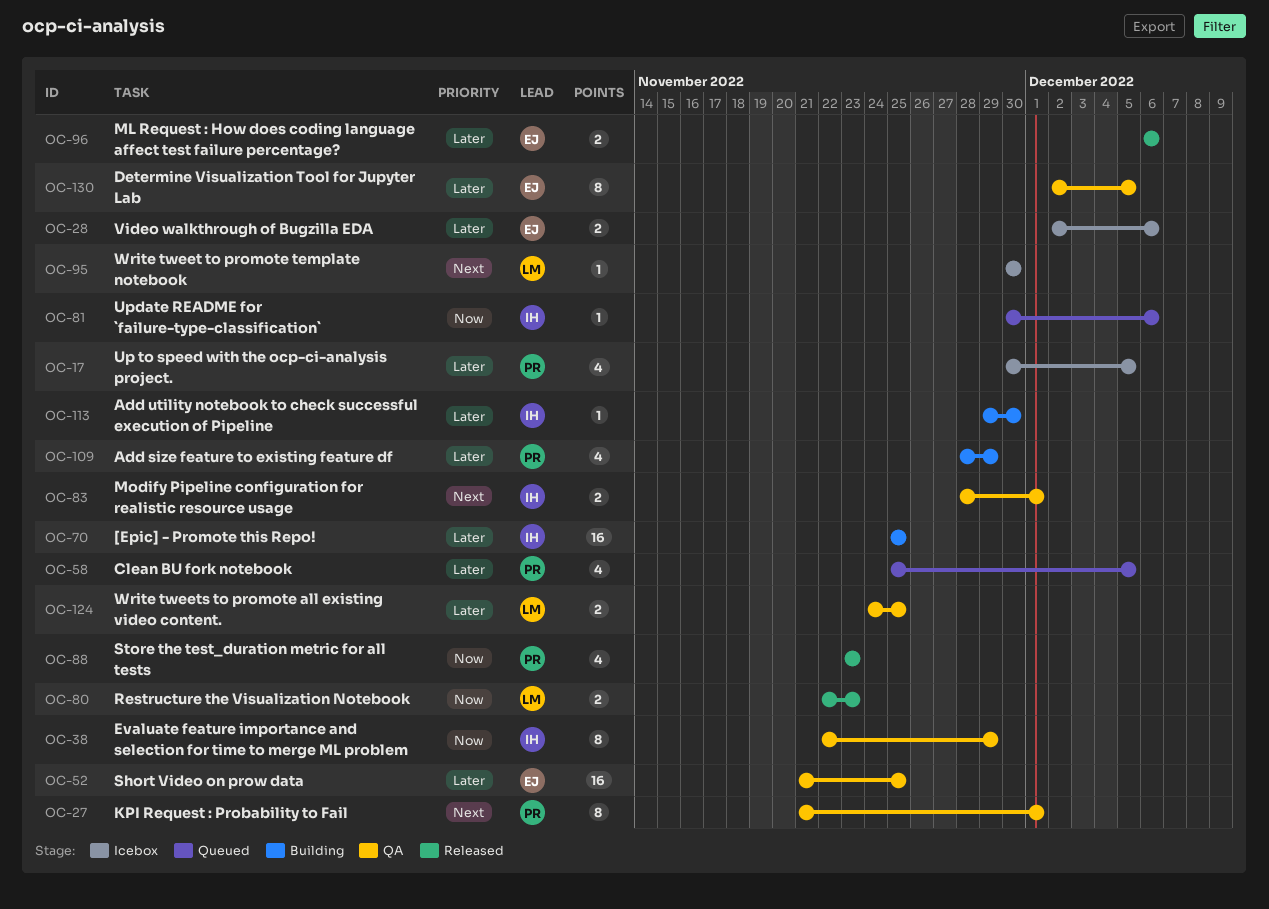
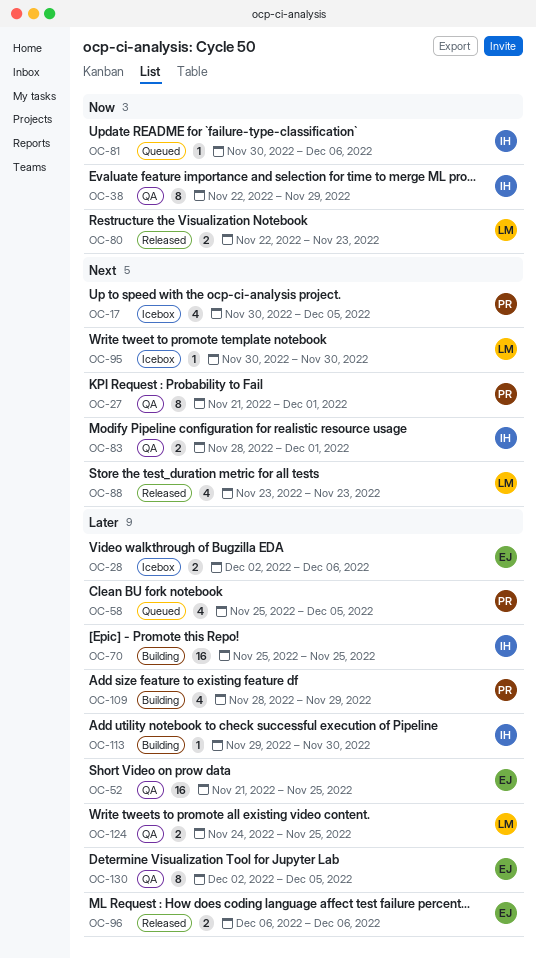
OC-17, priority: Later -> Next
OC-88, owner: PR -> LM
OC-88, priority: Now -> Next

